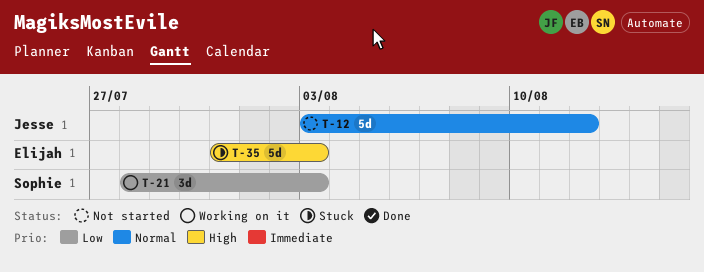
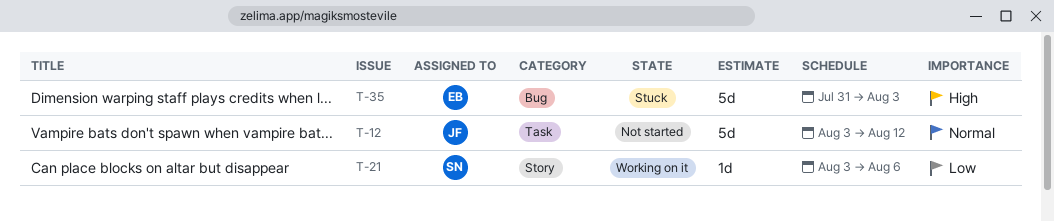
T-21, estimate: 3d -> 1d
T-21, start: Jul 28 -> Aug 3
T-21, due: Aug 3 -> Aug 6

